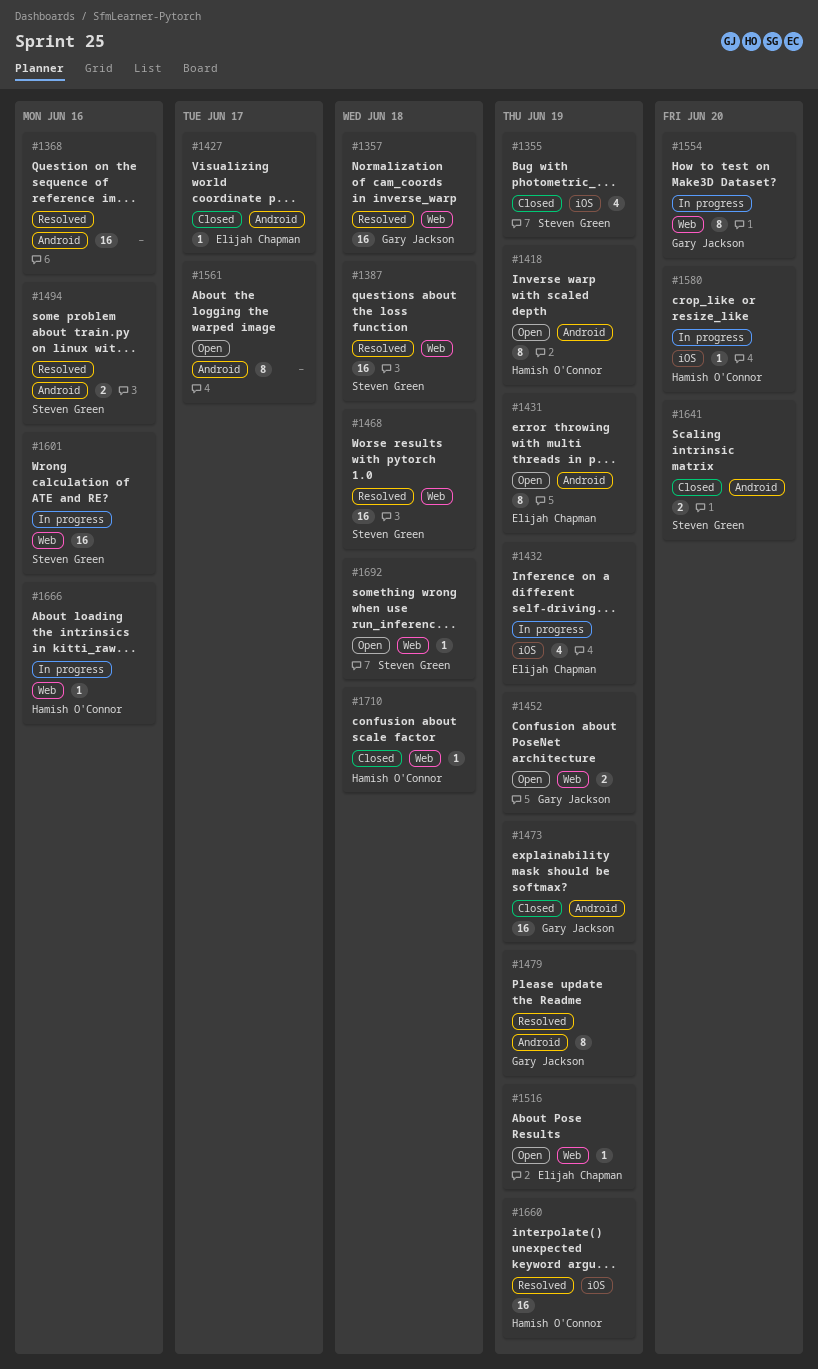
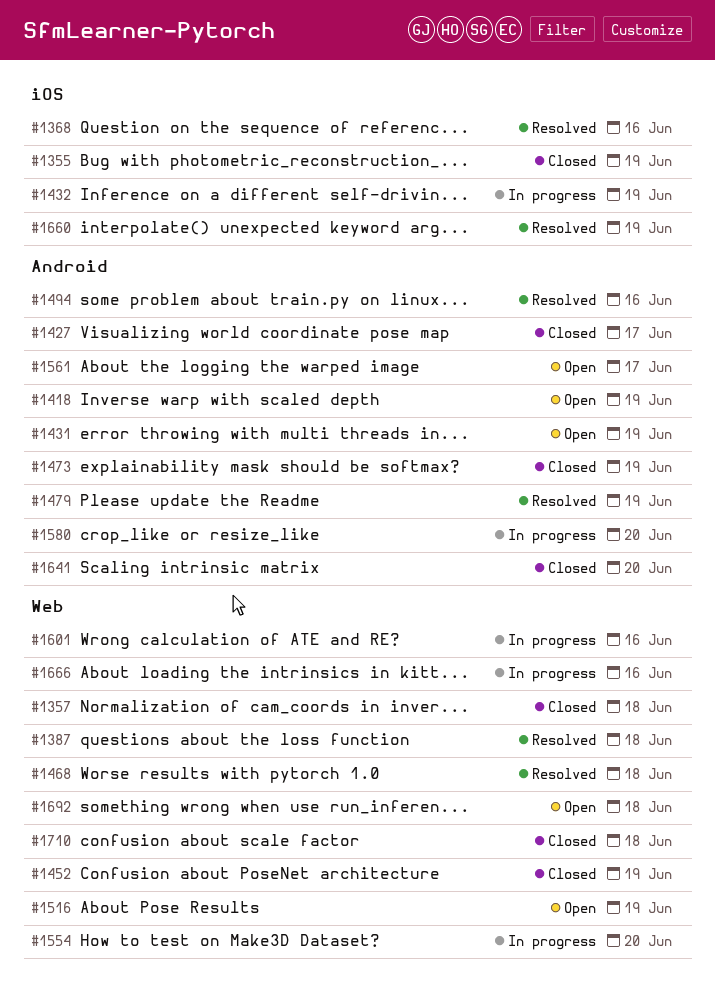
#1357, status: Resolved -> Closed
#1368, label: Android -> iOS
#1452, status: Open -> Closed
#1580, label: iOS -> Android

